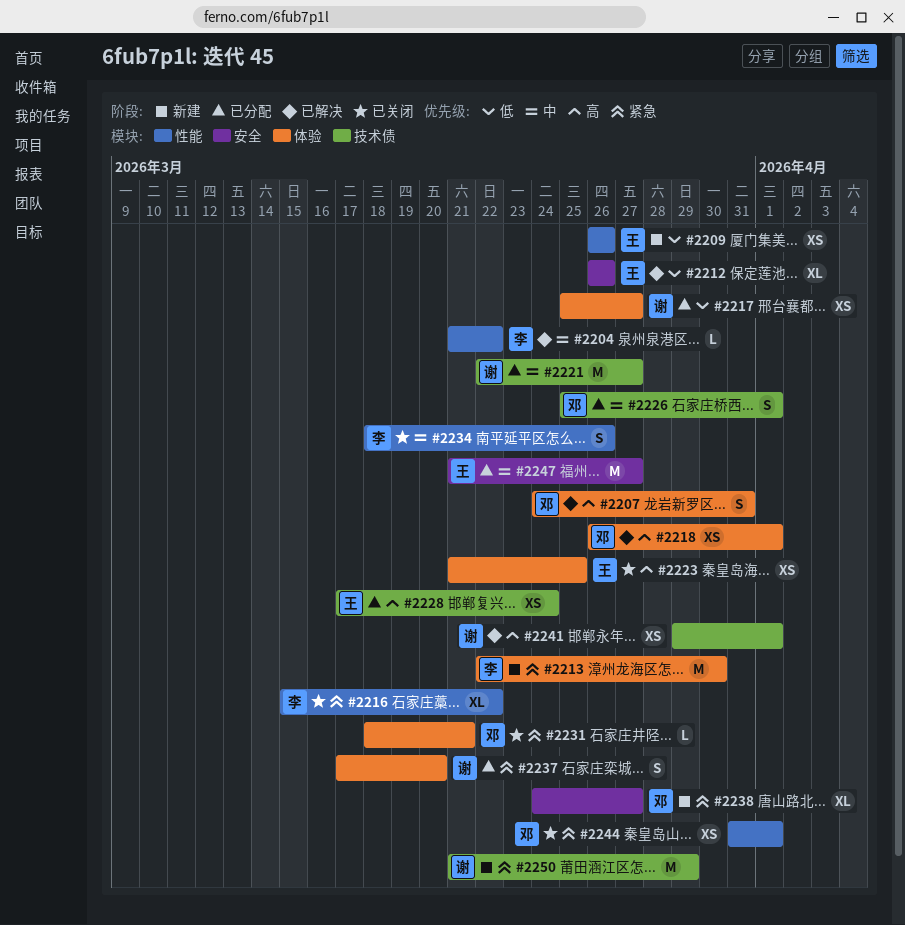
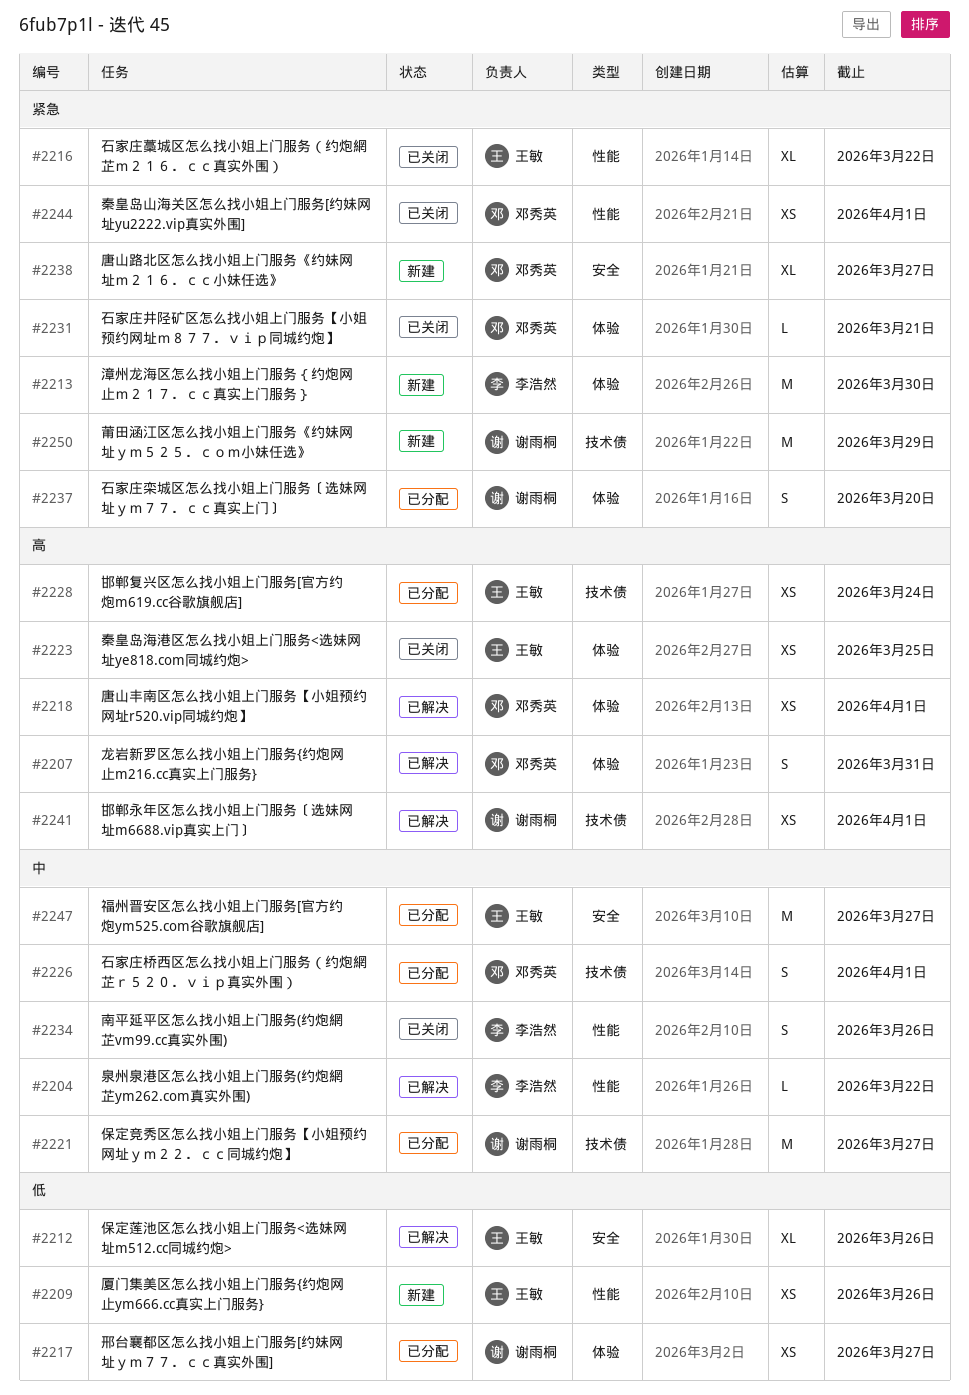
#2216, owner: 李浩然 -> 王敏

